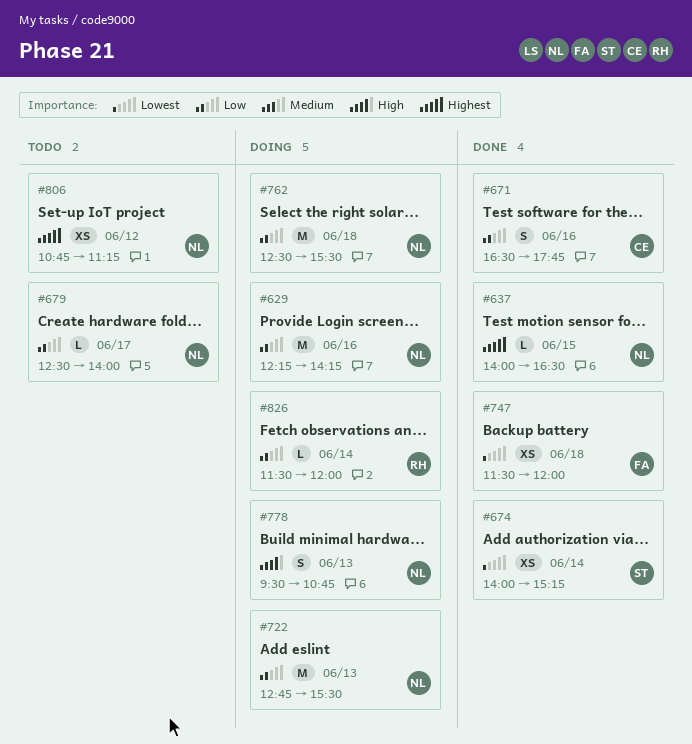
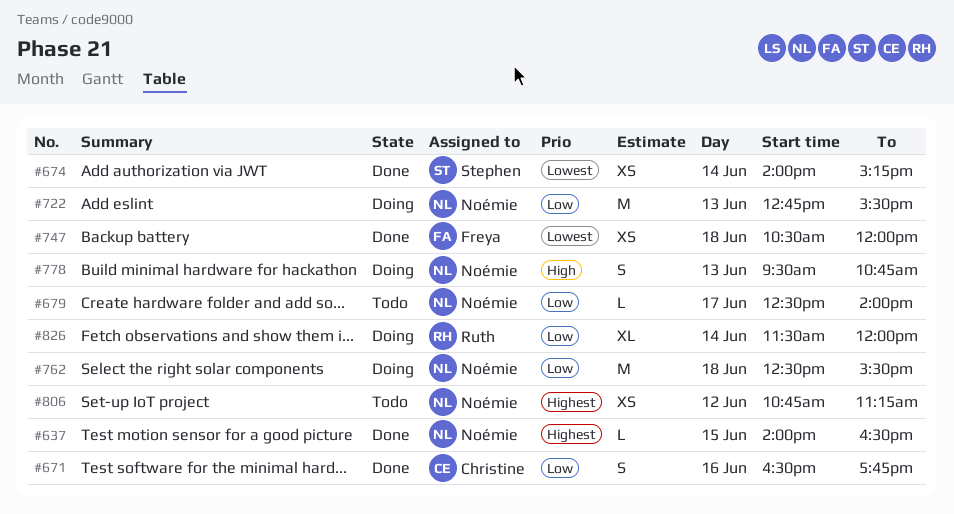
#629: present -> none
#747, begins: 11:30 -> 10:30
#826, estimate: L -> XL

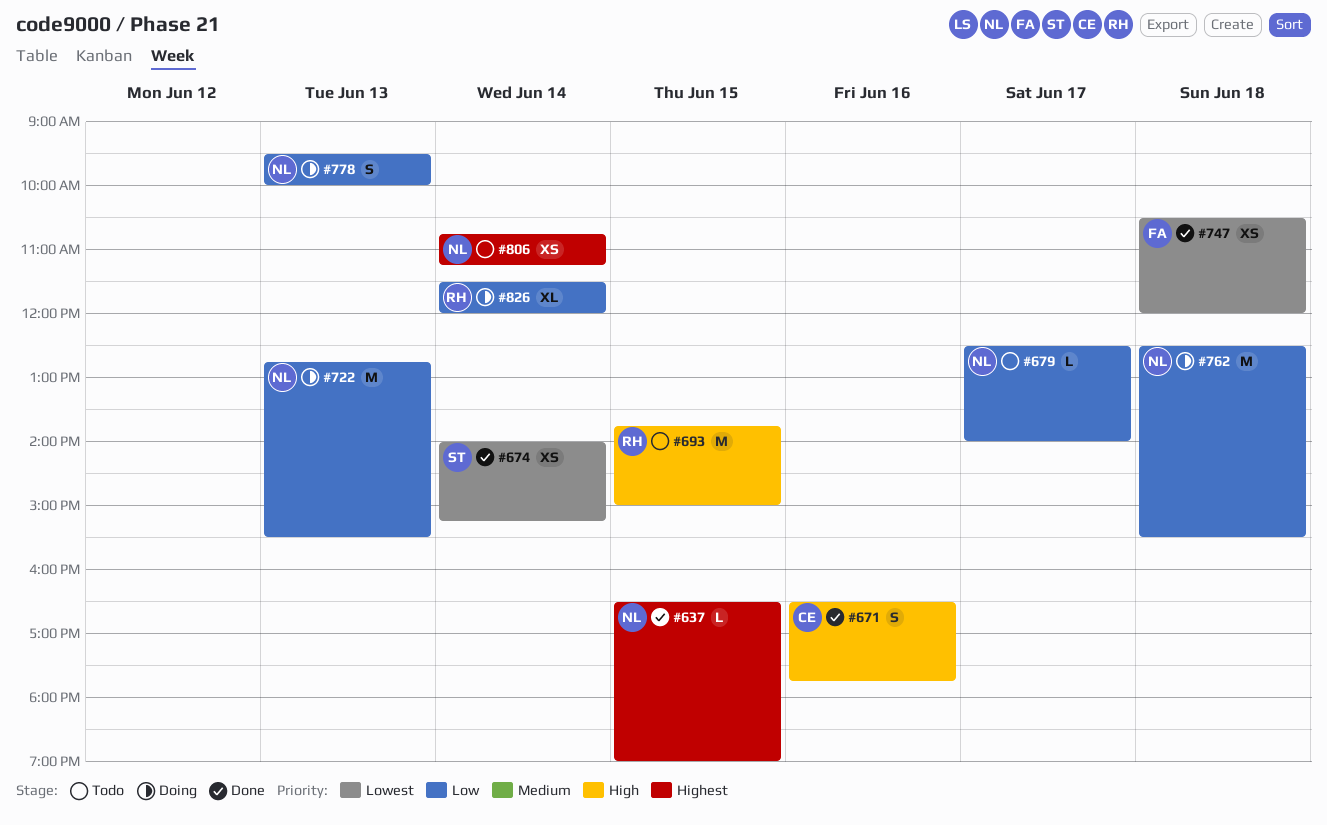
#637, begins: 14:00 -> 16:30
#637, ends: 16:30 -> 19:00
#671, priority: Low -> High
#693: none -> present
#778, priority: High -> Low
#778, ends: 10:45 -> 10:00
#806, day: Jun 12 -> Jun 14

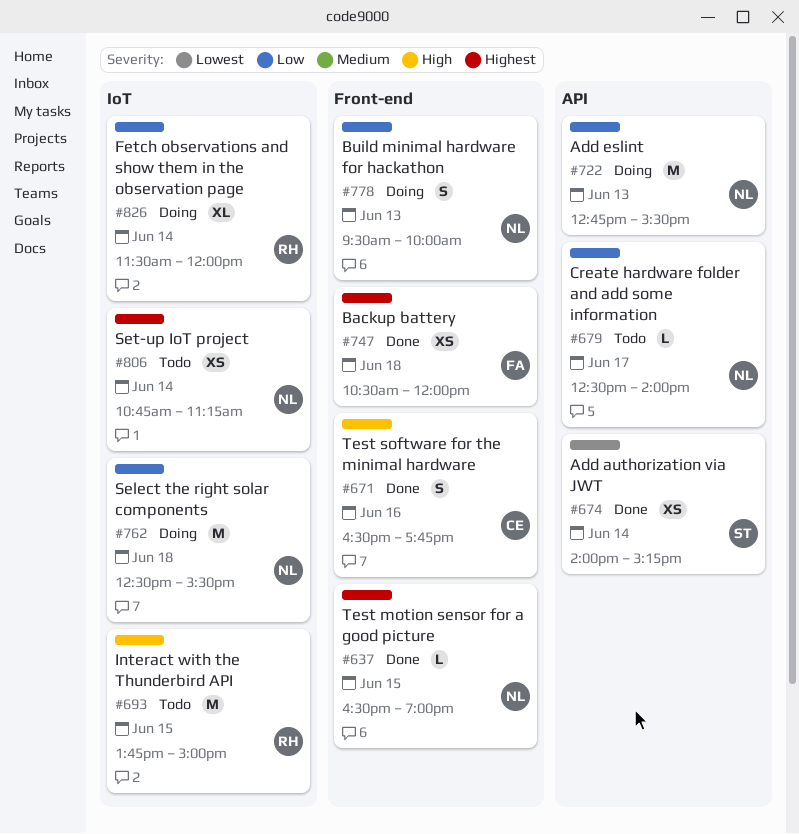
#747, priority: Lowest -> Highest

